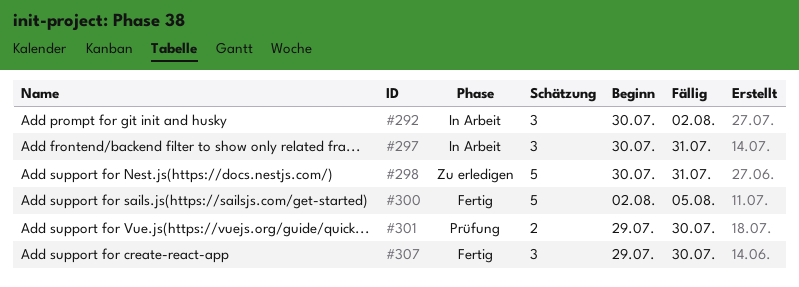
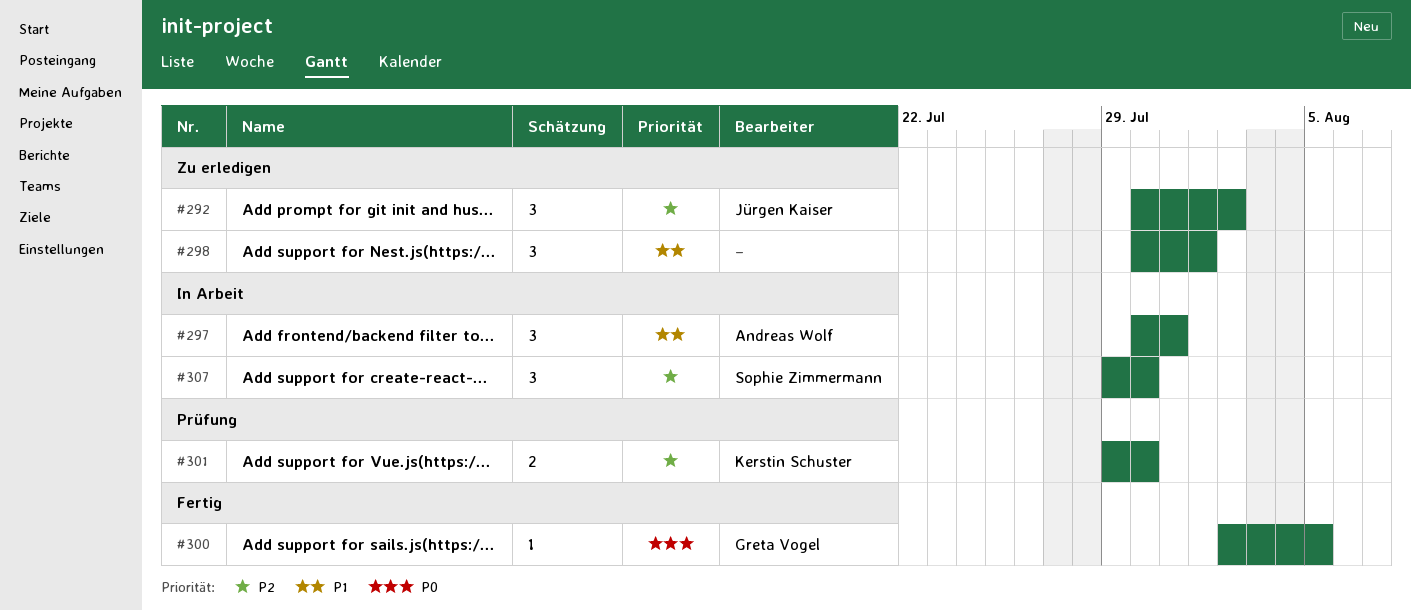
#292, status: In Arbeit -> Zu erledigen
#298, estimate: 5 -> 3
#298, due: Jul 31 -> Aug 1
#300, estimate: 5 -> 1
#307, status: Fertig -> In Arbeit

